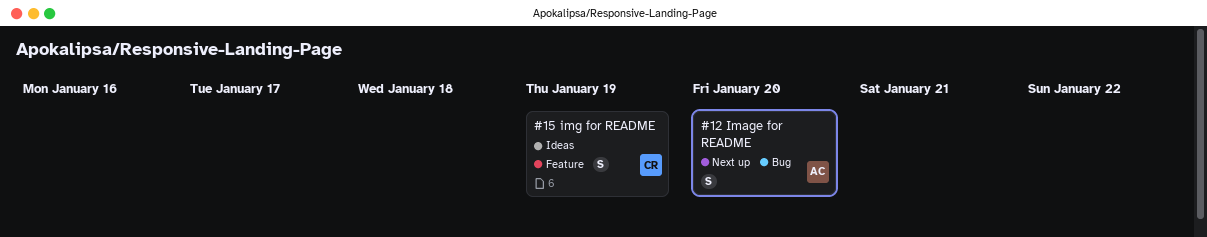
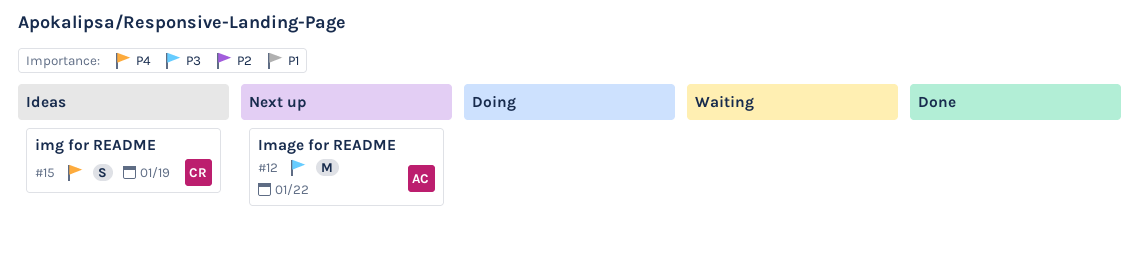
#12, estimate: S -> M
#12, due: Jan 20 -> Jan 22

